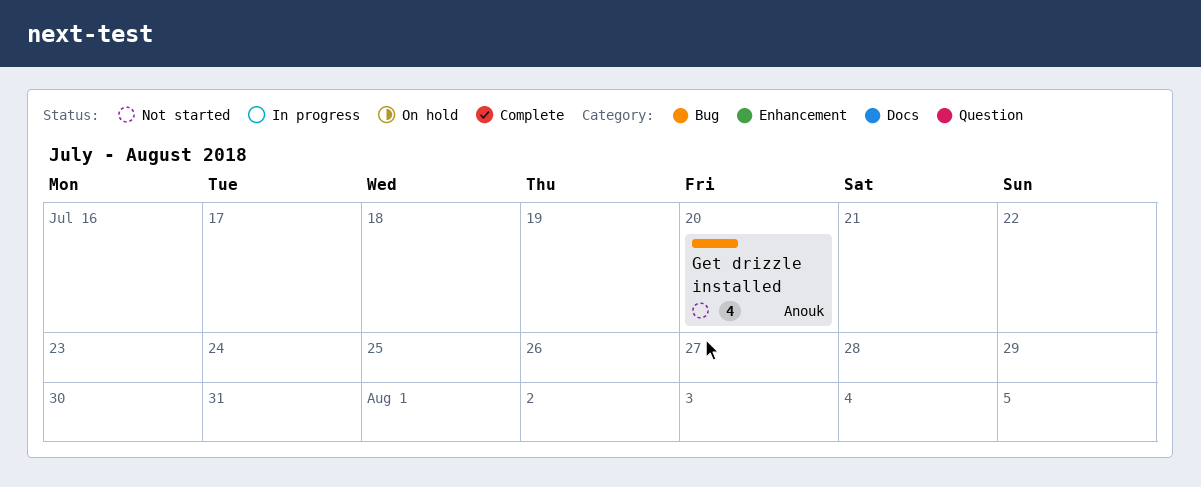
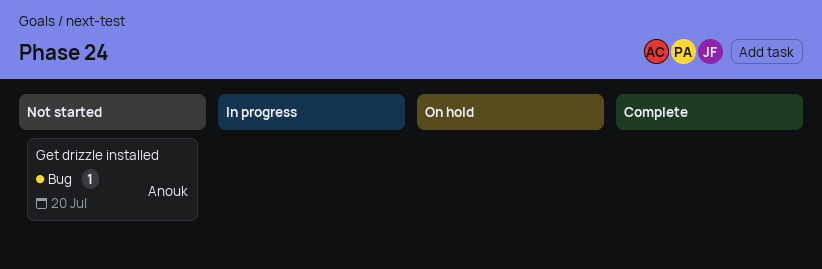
Get drizzle installed, estimate: 4 -> 1

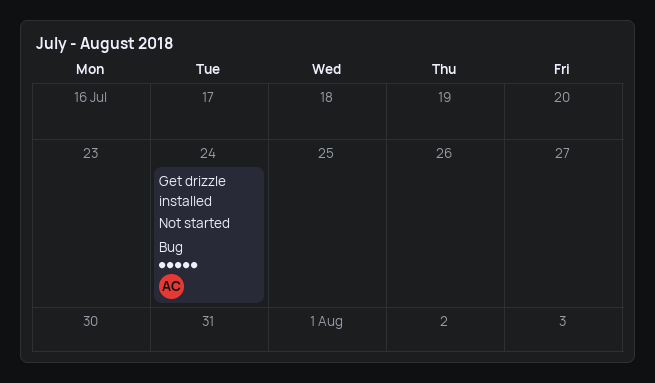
Get drizzle installed, estimate: 1 -> 5
Get drizzle installed, due: Jul 20 -> Jul 24

